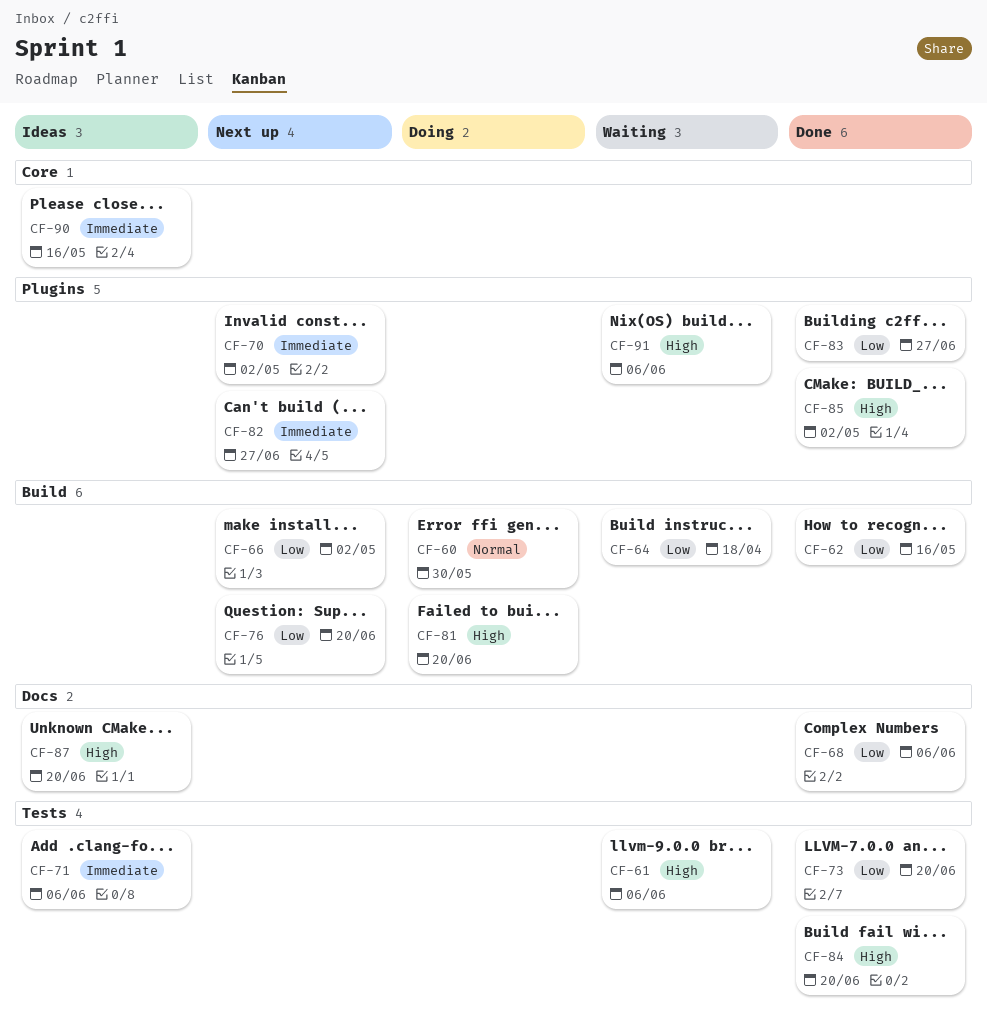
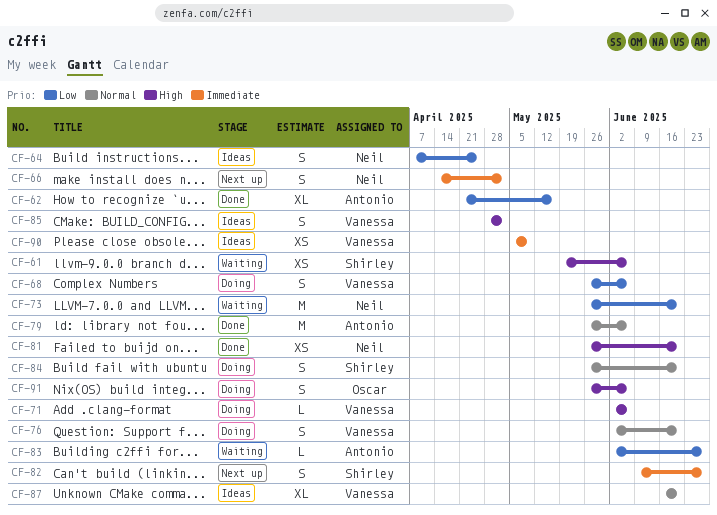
CF-60: present -> none
CF-64, status: Waiting -> Ideas
CF-64, due: Apr 18 -> Apr 25
CF-66, priority: Low -> Immediate
CF-68, status: Done -> Doing
CF-70: present -> none
CF-71, status: Ideas -> Doing
CF-71, priority: Immediate -> High
CF-73, status: Done -> Waiting
CF-76, status: Next up -> Doing
CF-76, priority: Low -> Normal
CF-79: none -> present
CF-81, status: Doing -> Done
CF-83, status: Done -> Waiting
CF-84, status: Done -> Doing
CF-84, priority: High -> Normal
CF-85, status: Done -> Ideas
CF-87, priority: High -> Normal
CF-90, due: May 16 -> May 9
CF-91, status: Waiting -> Doing

